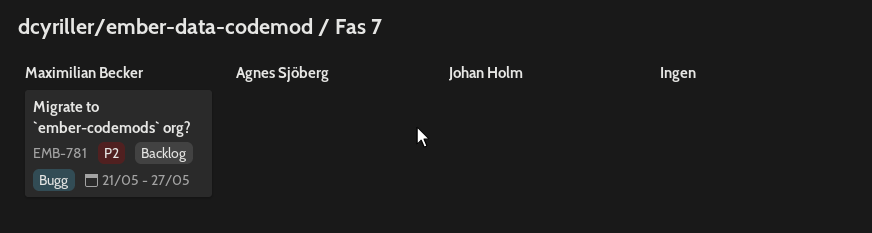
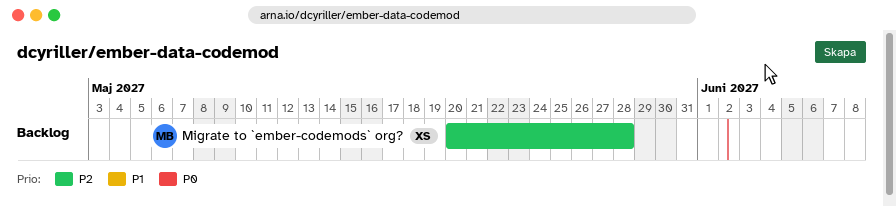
Migrate to `ember-codemods` org?, start: May 21 -> May 20
Migrate to `ember-codemods` org?, due: May 27 -> May 28

